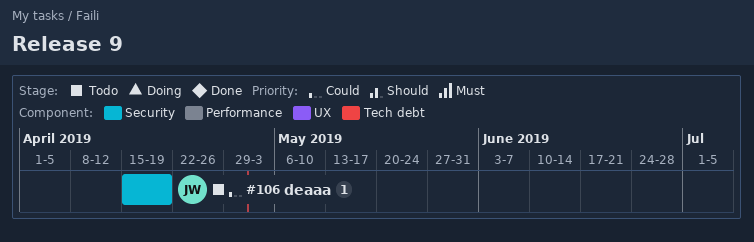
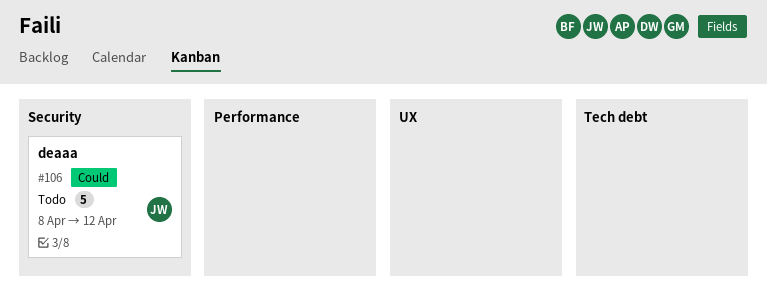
#106, estimate: 1 -> 5
#106, start: Apr 15 -> Apr 8
#106, due: Apr 19 -> Apr 12

